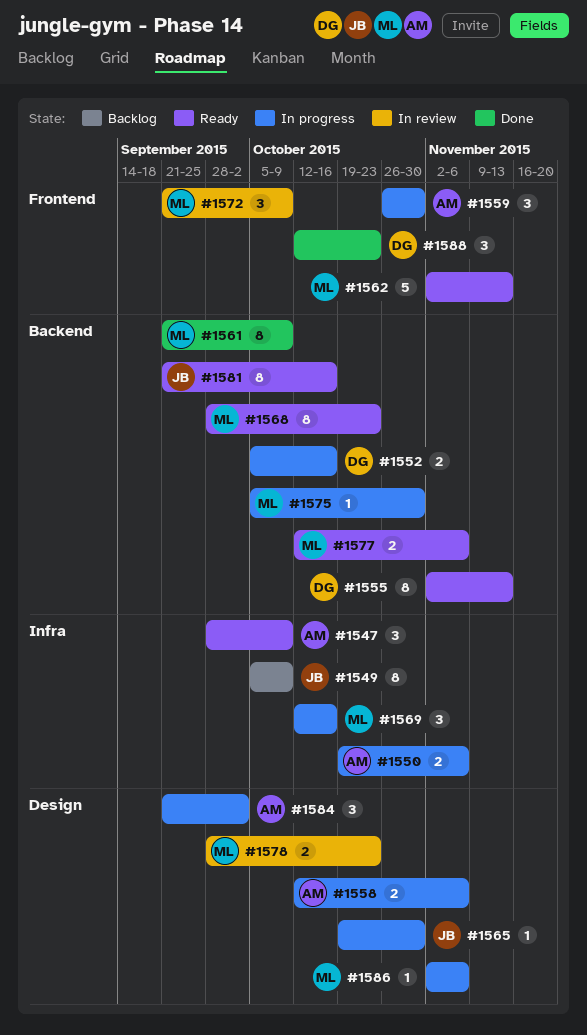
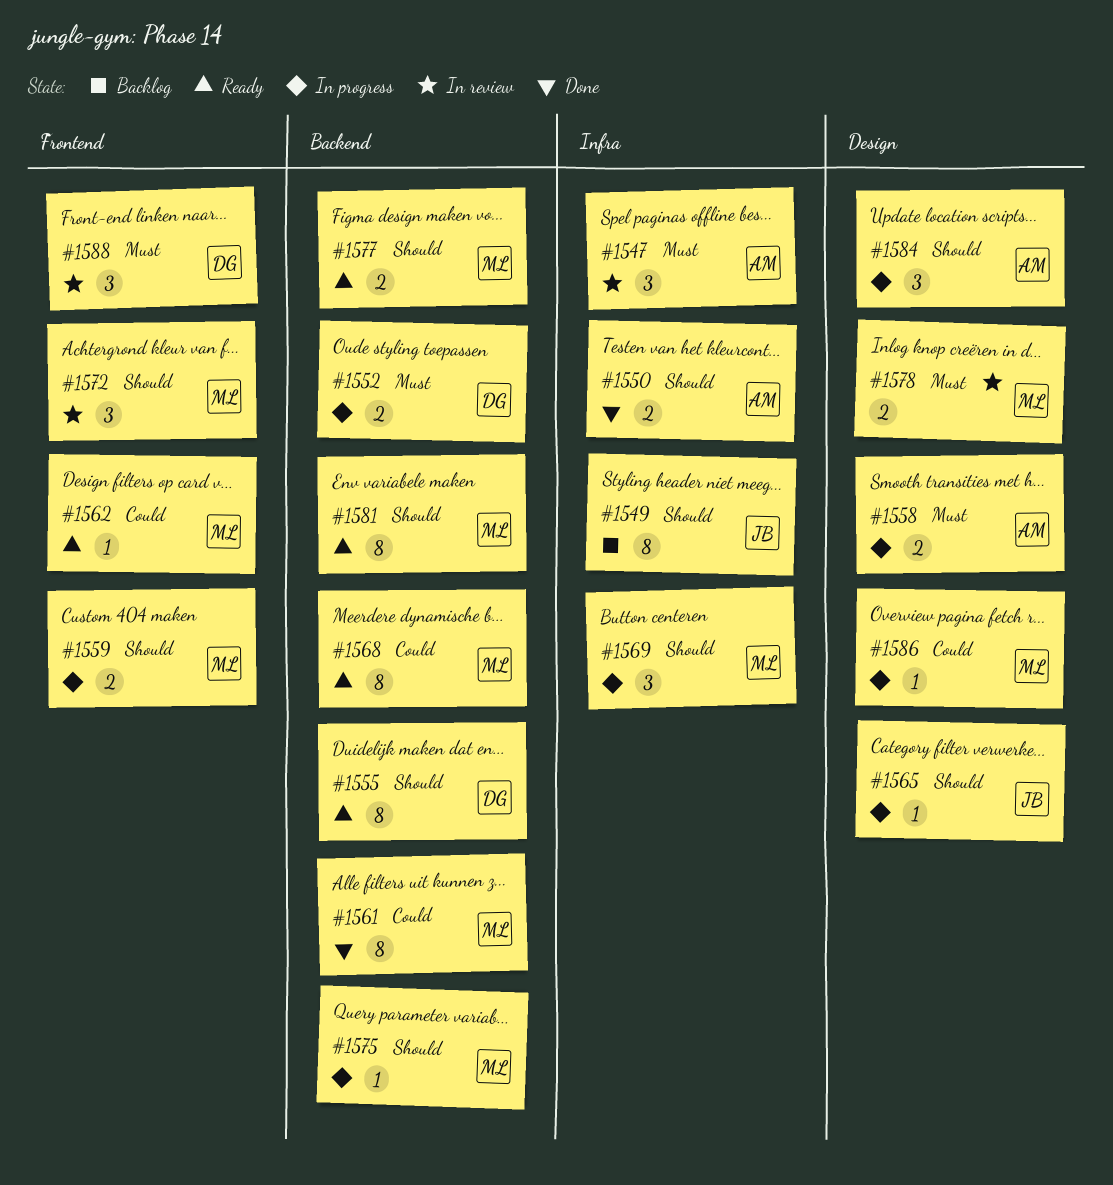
#1547, status: Ready -> In review
#1550, status: In progress -> Done
#1559, owner: AM -> ML
#1559, estimate: 3 -> 2
#1562, estimate: 5 -> 1
#1581, owner: JB -> ML
#1588, status: Done -> In review

